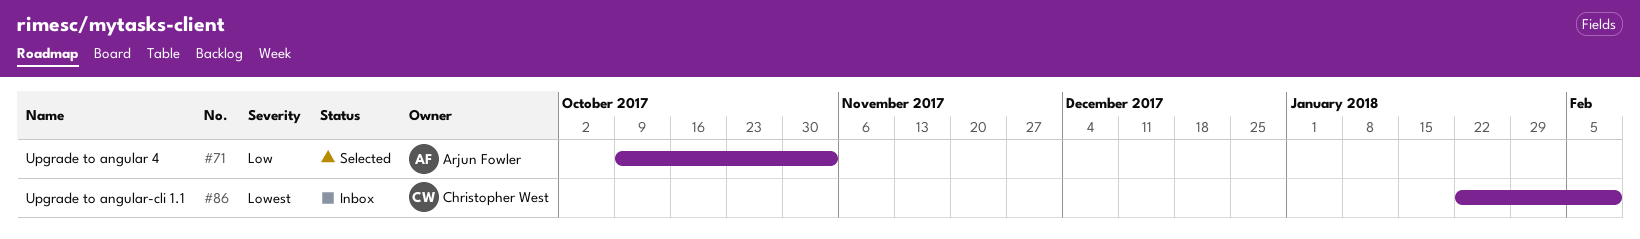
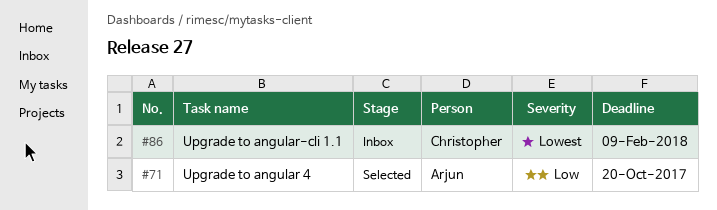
#71, due: Nov 3 -> Oct 20

